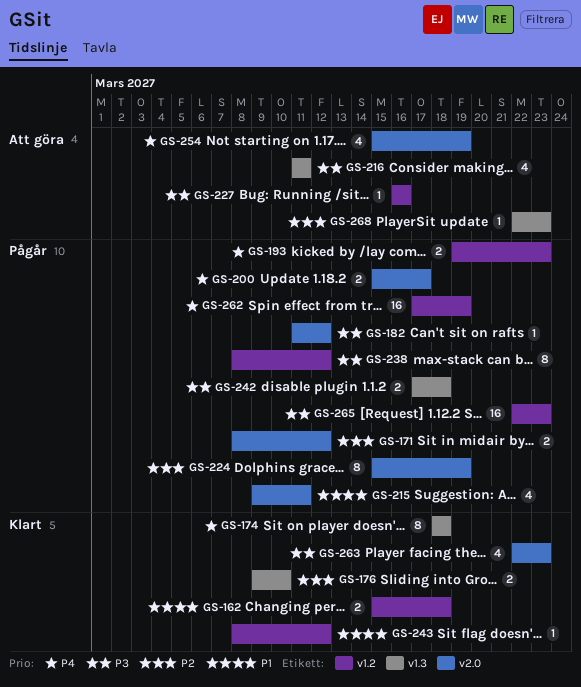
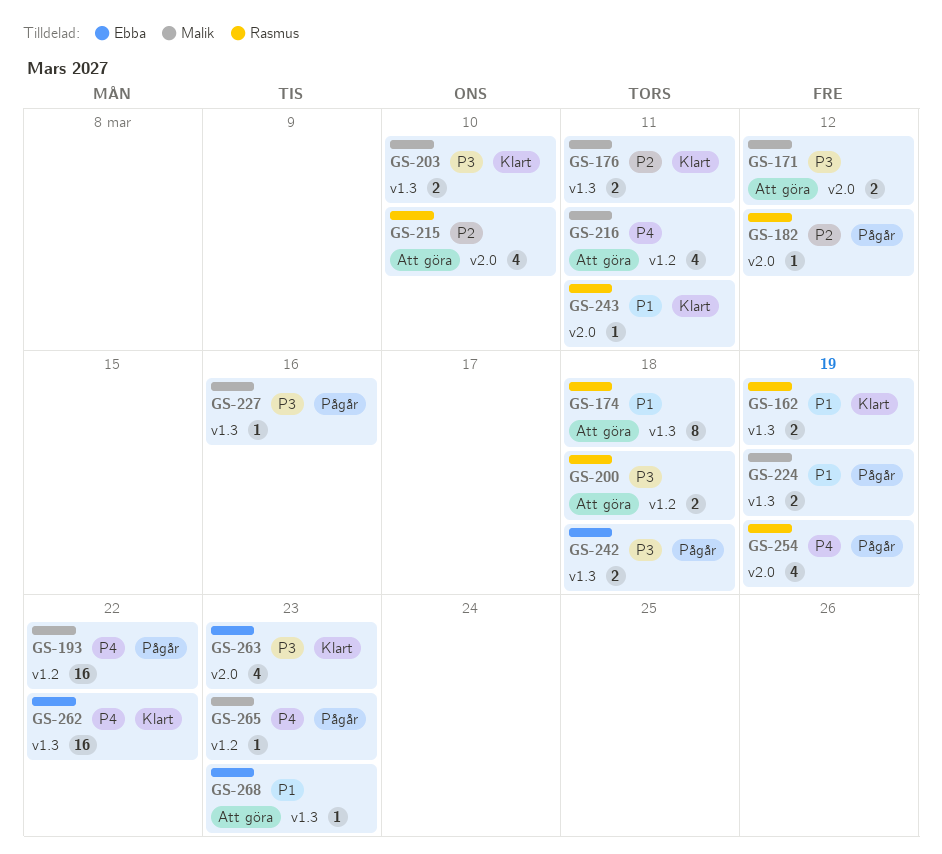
GS-162, label: v1.2 -> v1.3
GS-162, due: Mar 18 -> Mar 19
GS-171, status: Pågår -> Att göra
GS-171, priority: P2 -> P3
GS-174, status: Klart -> Att göra
GS-174, priority: P4 -> P1
GS-176, due: Mar 10 -> Mar 11
GS-182, priority: P3 -> P2
GS-193, estimate: 2 -> 16
GS-193, due: Mar 23 -> Mar 22
GS-200, status: Pågår -> Att göra
GS-200, priority: P4 -> P3
GS-200, label: v2.0 -> v1.2
GS-200, due: Mar 17 -> Mar 18
GS-203: none -> present
GS-215, status: Pågår -> Att göra
GS-215, priority: P1 -> P2
GS-215, due: Mar 11 -> Mar 10
GS-216, priority: P3 -> P4
GS-216, label: v1.3 -> v1.2
GS-224, priority: P2 -> P1
GS-224, label: v2.0 -> v1.3
GS-224, estimate: 8 -> 2
GS-227, status: Att göra -> Pågår
GS-227, label: v1.2 -> v1.3
GS-238: present -> none
GS-243, label: v1.2 -> v2.0
GS-243, due: Mar 12 -> Mar 11
GS-254, status: Att göra -> Pågår
GS-262, status: Pågår -> Klart
GS-262, label: v1.2 -> v1.3
GS-262, due: Mar 19 -> Mar 22
GS-265, priority: P3 -> P4
GS-265, estimate: 16 -> 1
GS-268, priority: P2 -> P1

